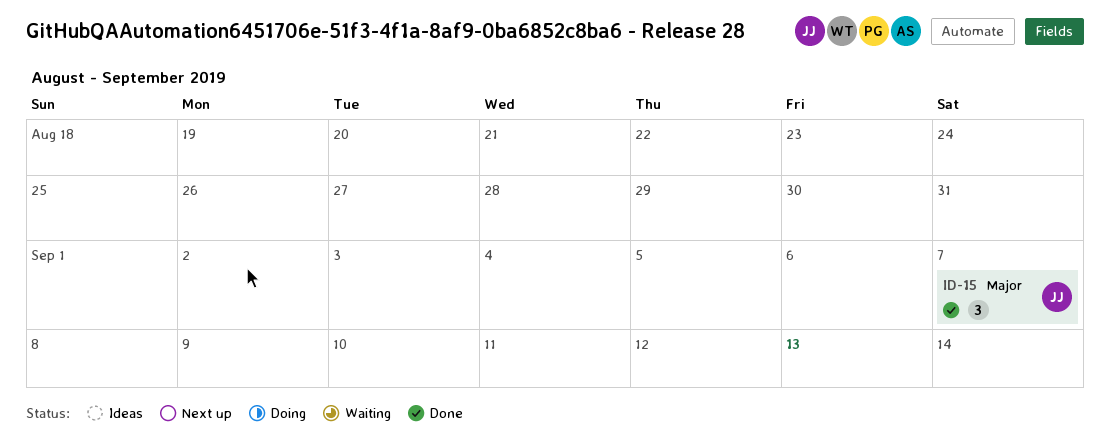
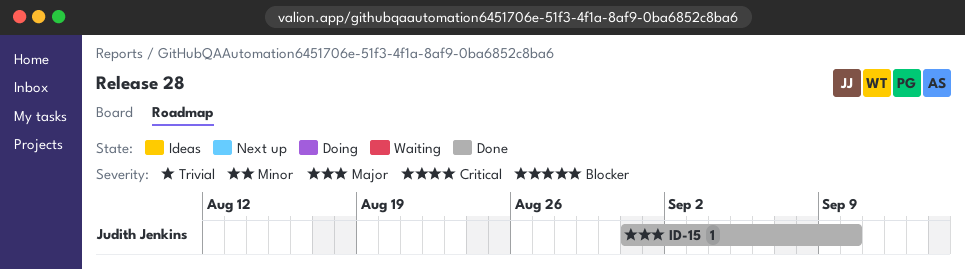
ID-15, estimate: 3 -> 1
ID-15, due: Sep 7 -> Sep 10

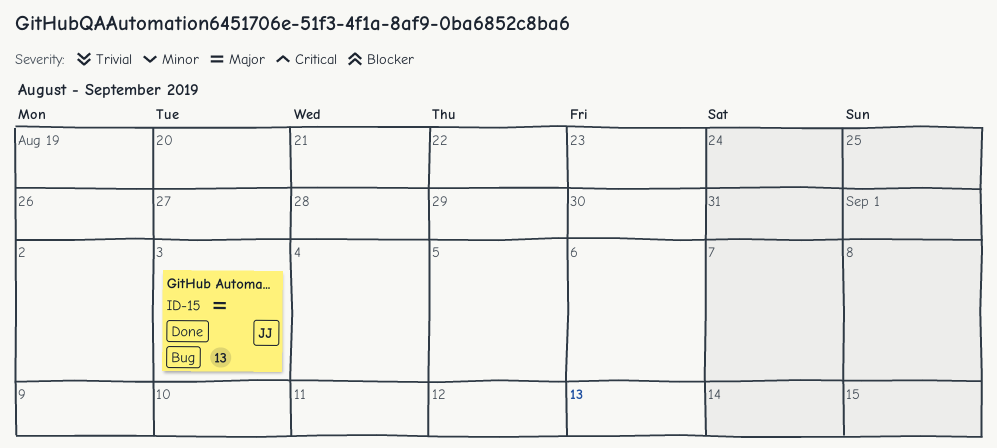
ID-15, estimate: 1 -> 13
ID-15, due: Sep 10 -> Sep 3

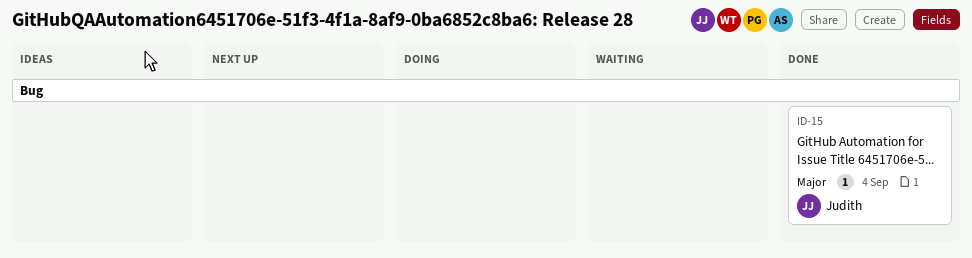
ID-15, estimate: 13 -> 1
ID-15, due: Sep 3 -> Sep 4

